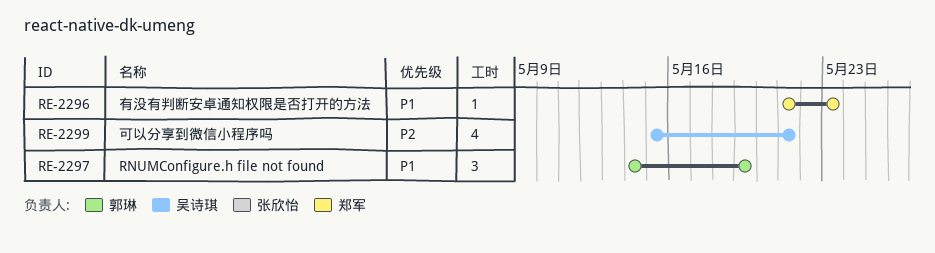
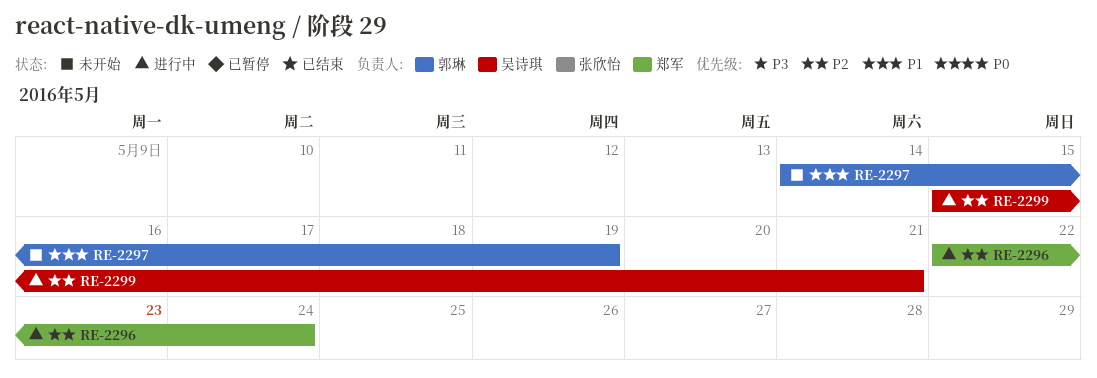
RE-2296, priority: P1 -> P2
RE-2296, start: May 21 -> May 22
RE-2296, due: May 23 -> May 24

